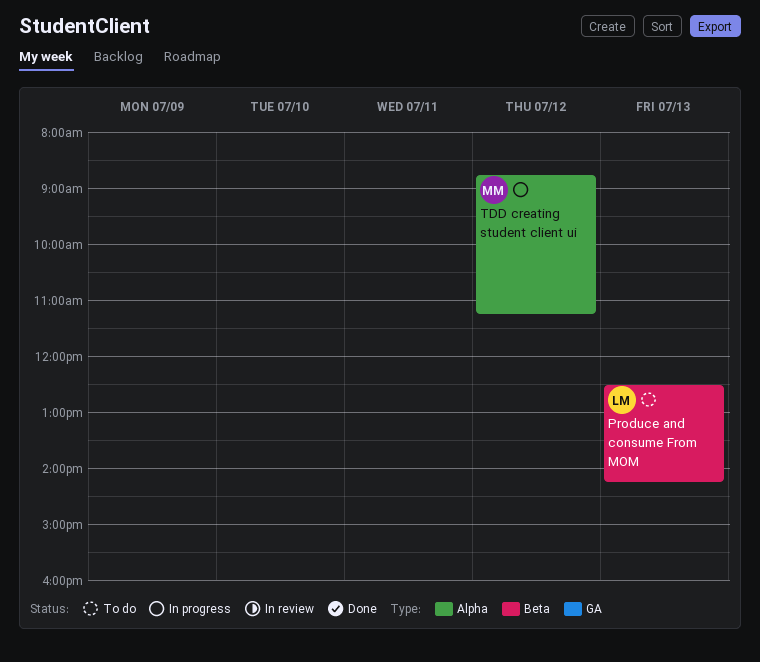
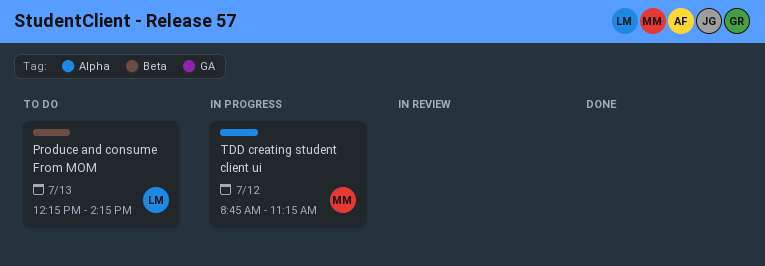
Produce and consume From MOM, begins: 12:30 -> 12:15

